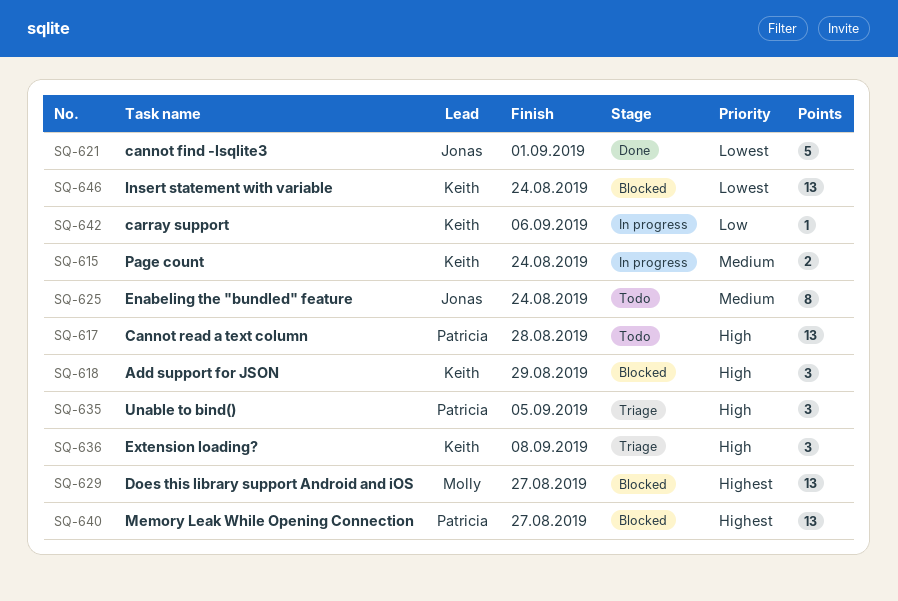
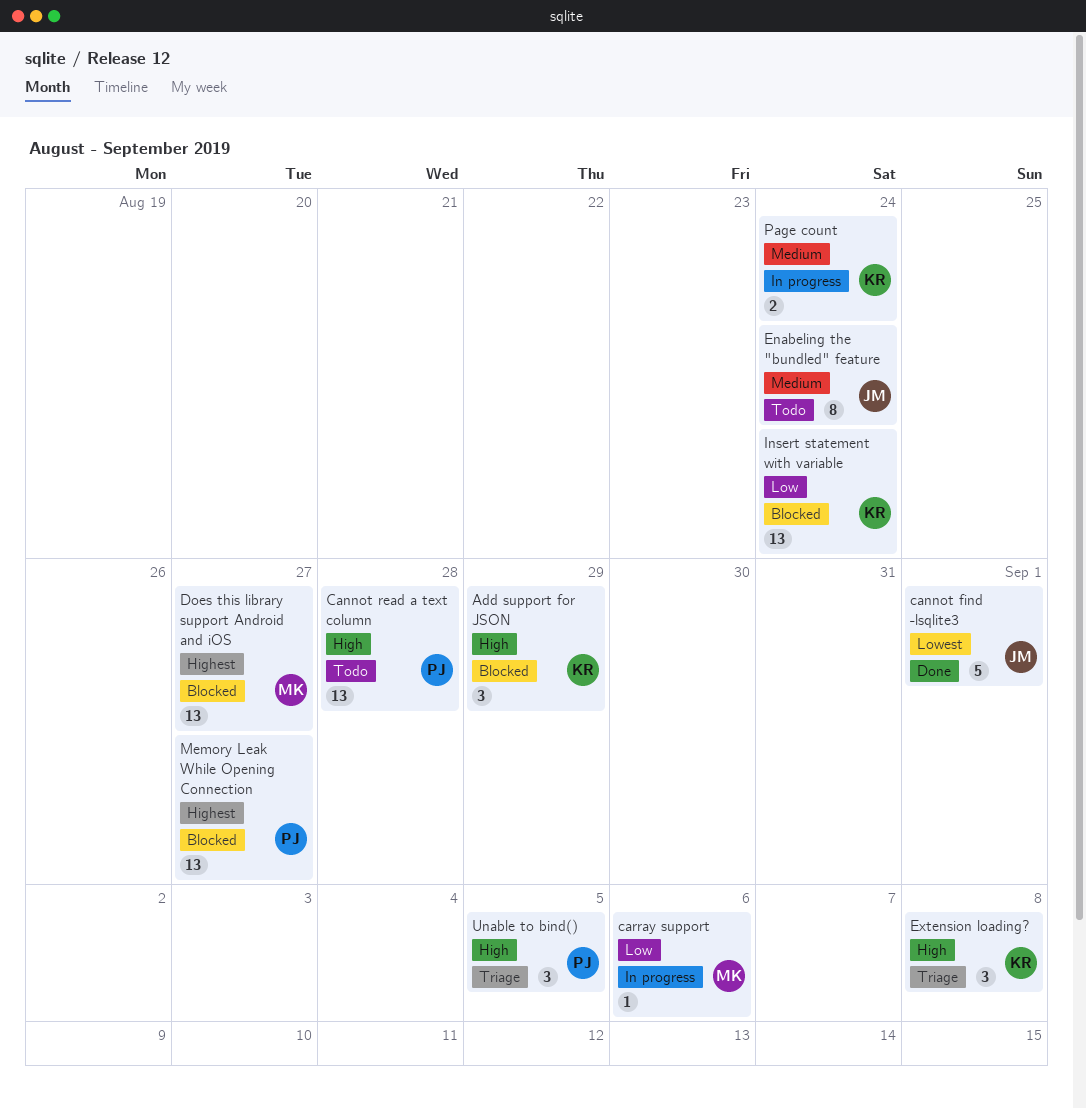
carray support, owner: Keith -> Molly
Insert statement with variable, priority: Lowest -> Low

